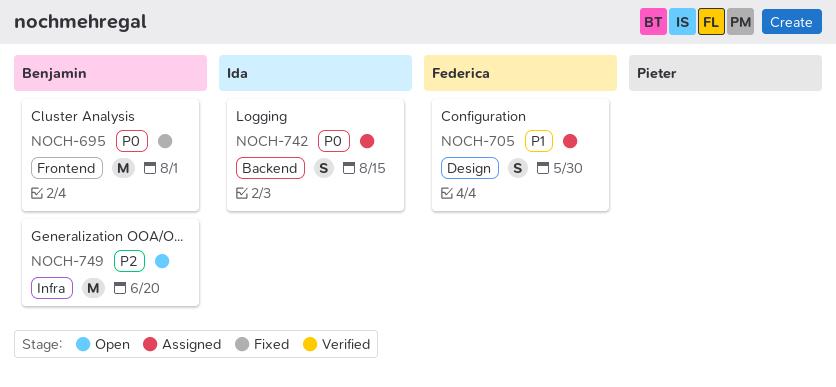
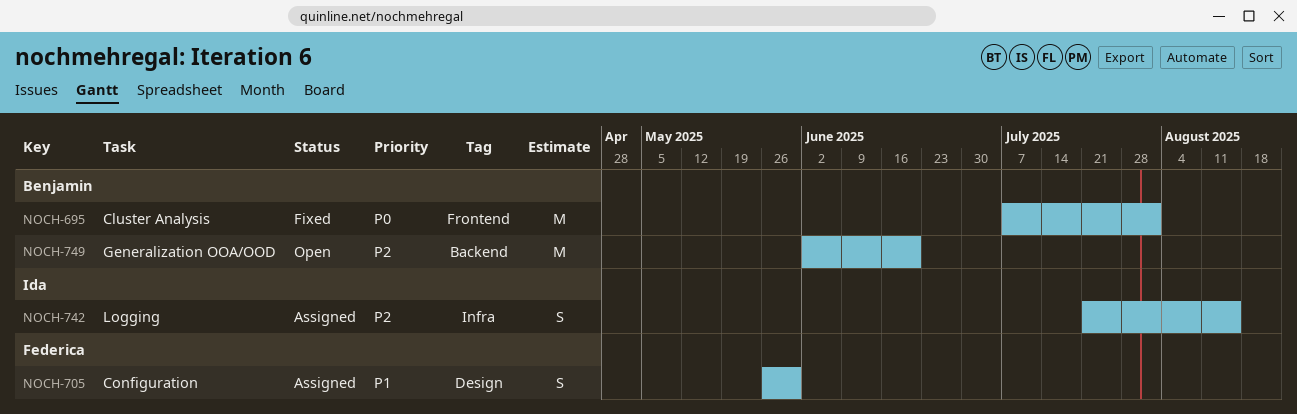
NOCH-742, priority: P0 -> P2
NOCH-742, label: Backend -> Infra
NOCH-749, label: Infra -> Backend

